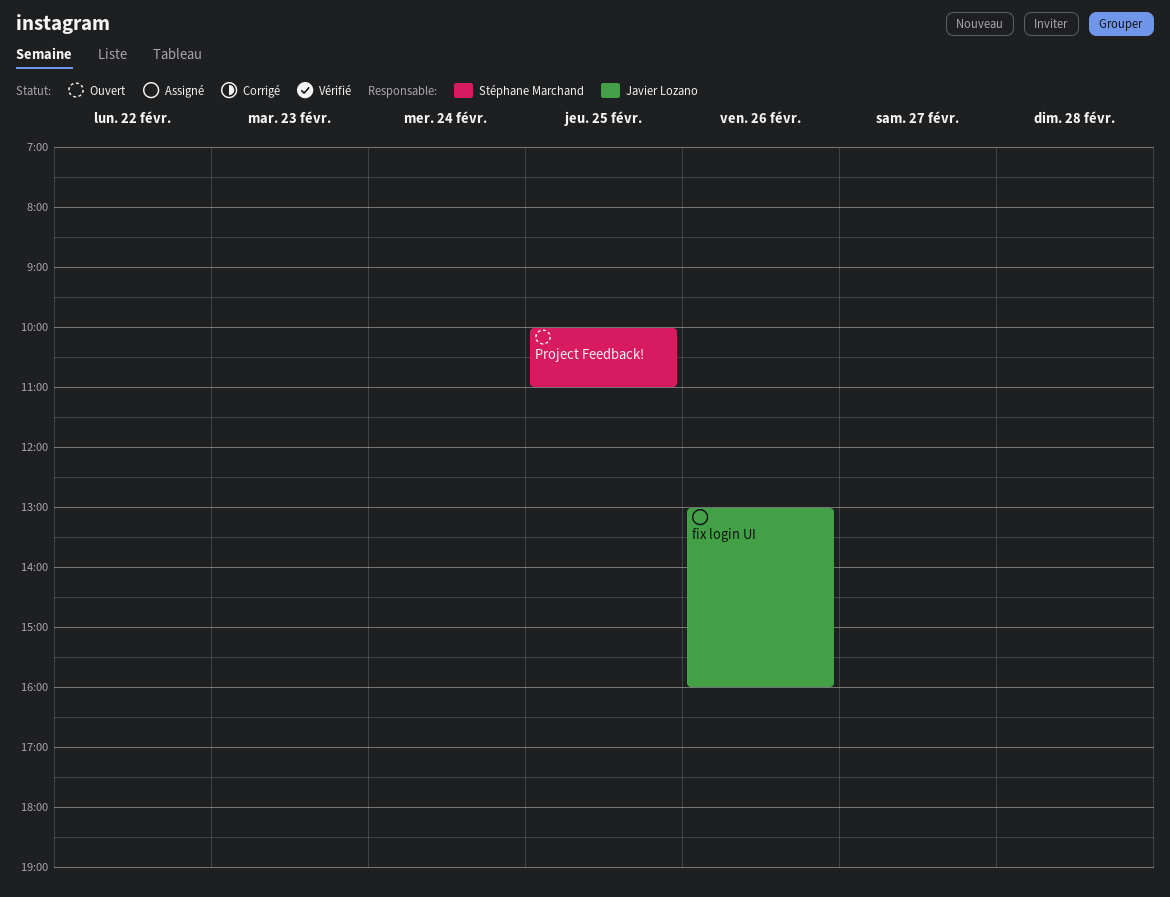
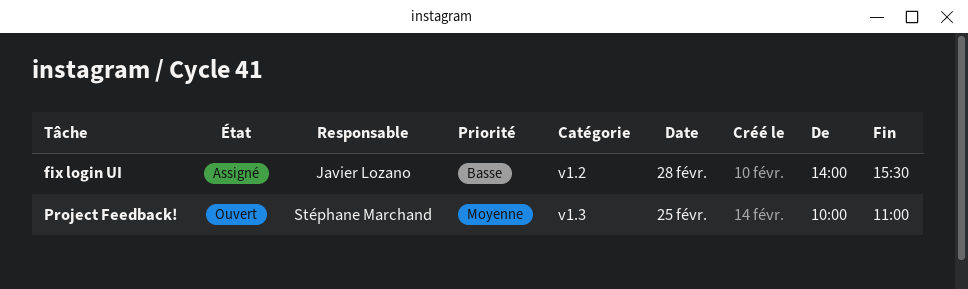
fix login UI, day: Feb 26 -> Feb 28
fix login UI, begins: 13:00 -> 14:00
fix login UI, ends: 16:00 -> 15:30

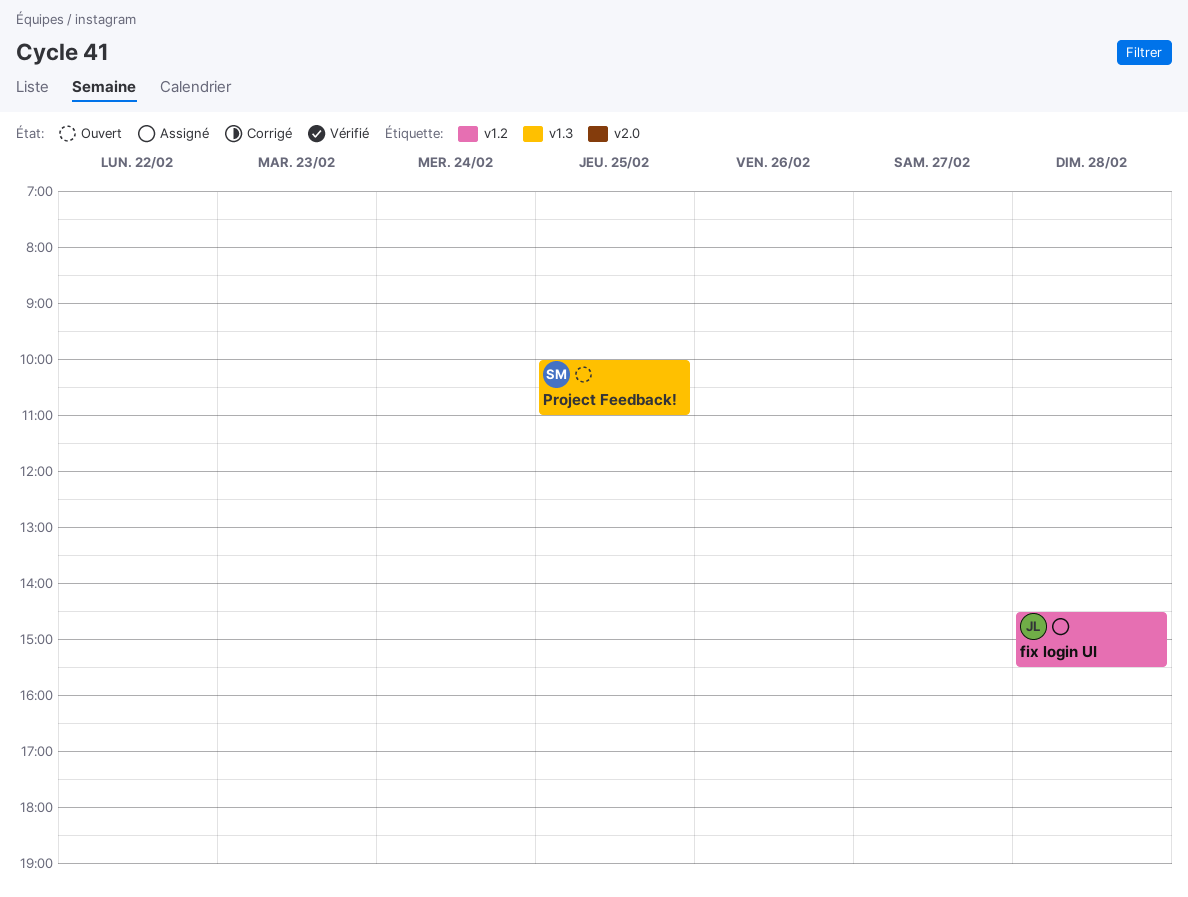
fix login UI, begins: 14:00 -> 14:30

